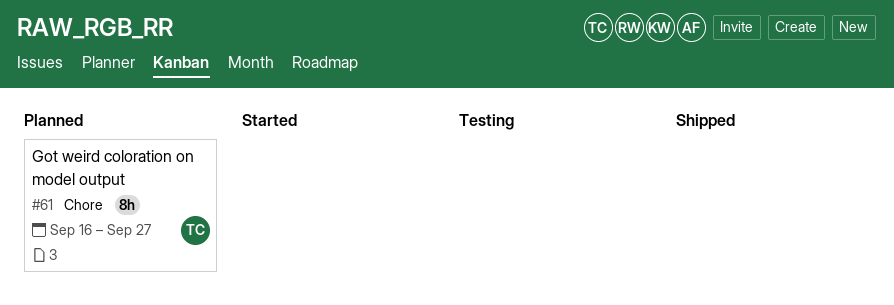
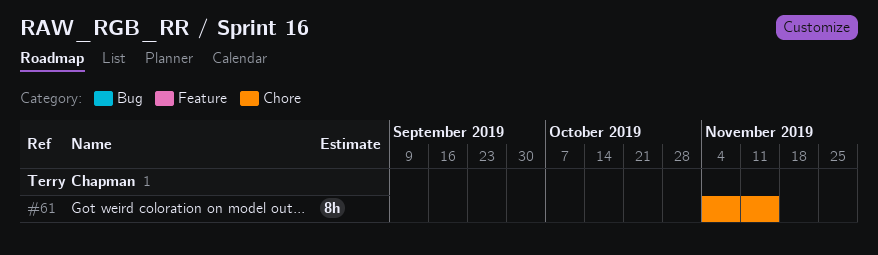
#61, start: Sep 16 -> Nov 4
#61, due: Sep 27 -> Nov 15

